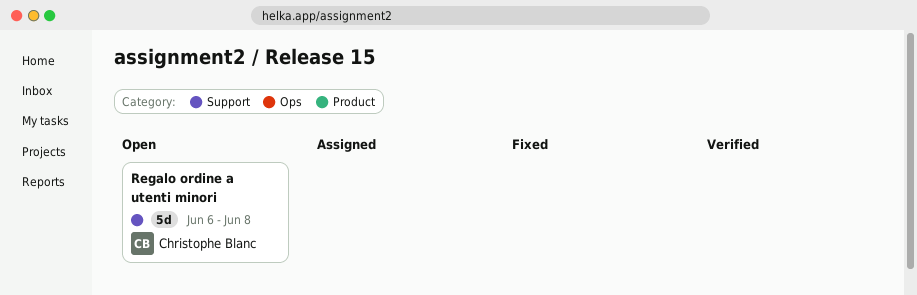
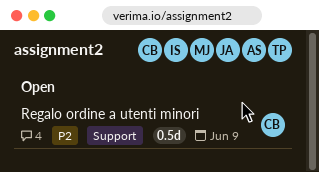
Regalo ordine a utenti minori, estimate: 5d -> 0.5d
Regalo ordine a utenti minori, due: Jun 8 -> Jun 9

